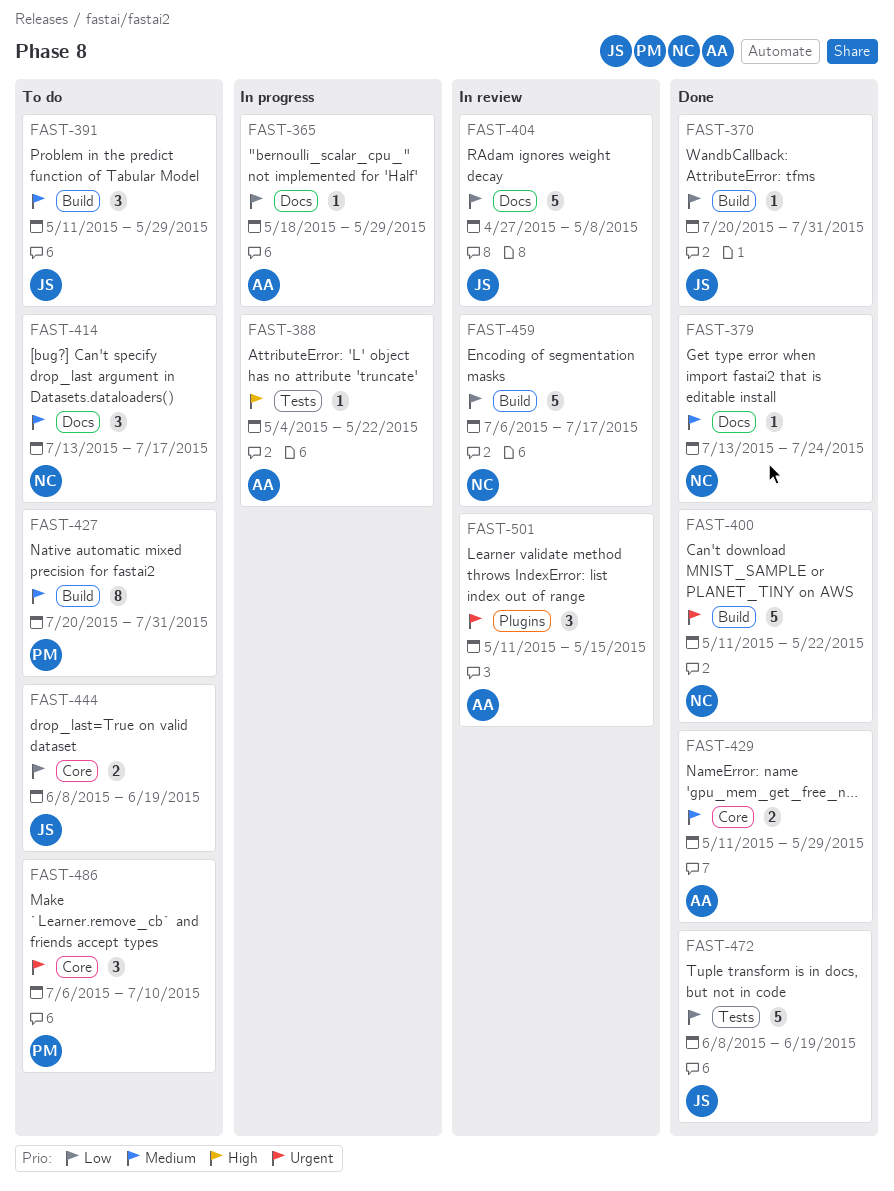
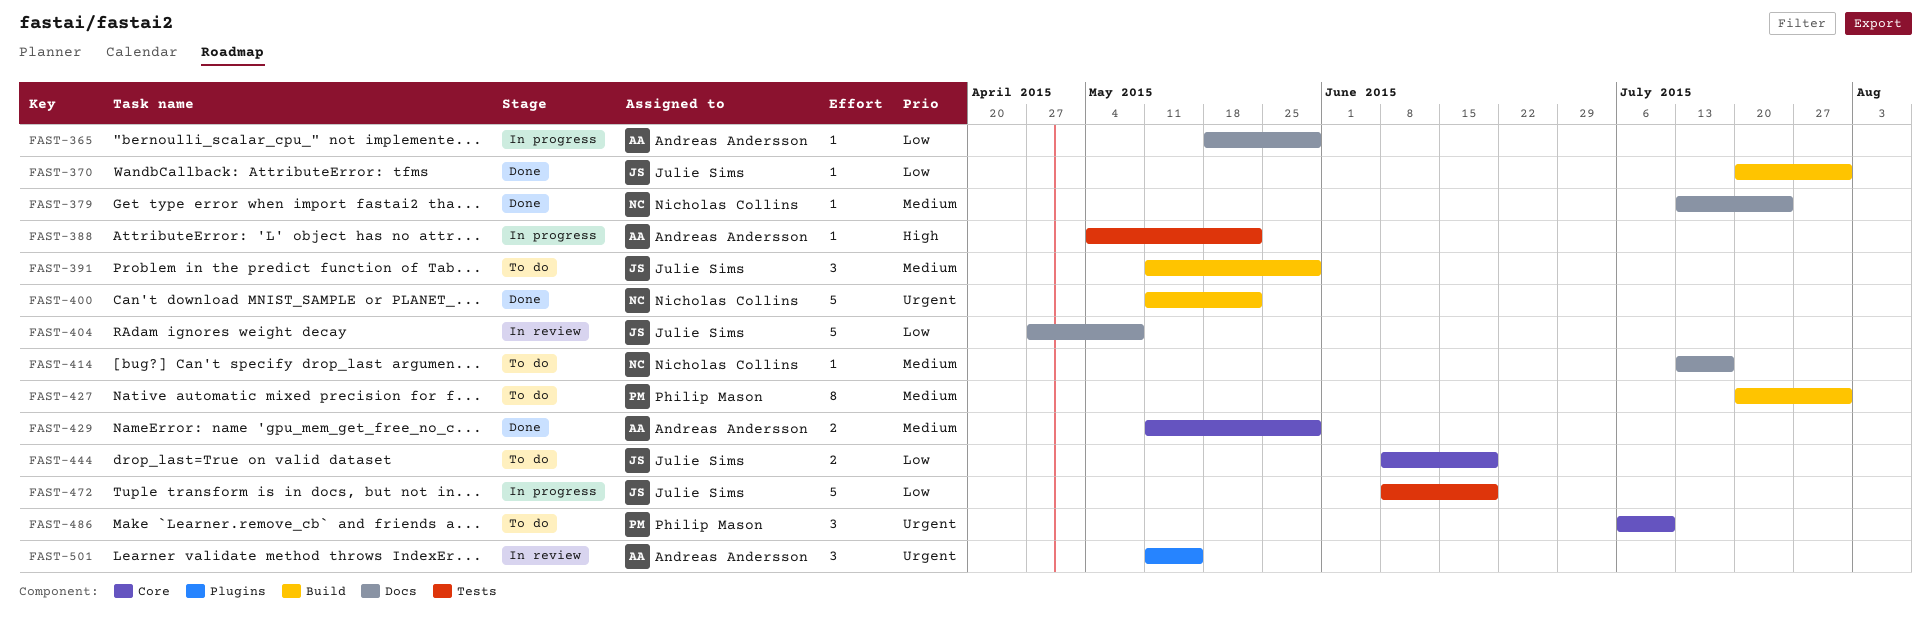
FAST-414, estimate: 3 -> 1
FAST-459: present -> none
FAST-472, status: Done -> In progress

